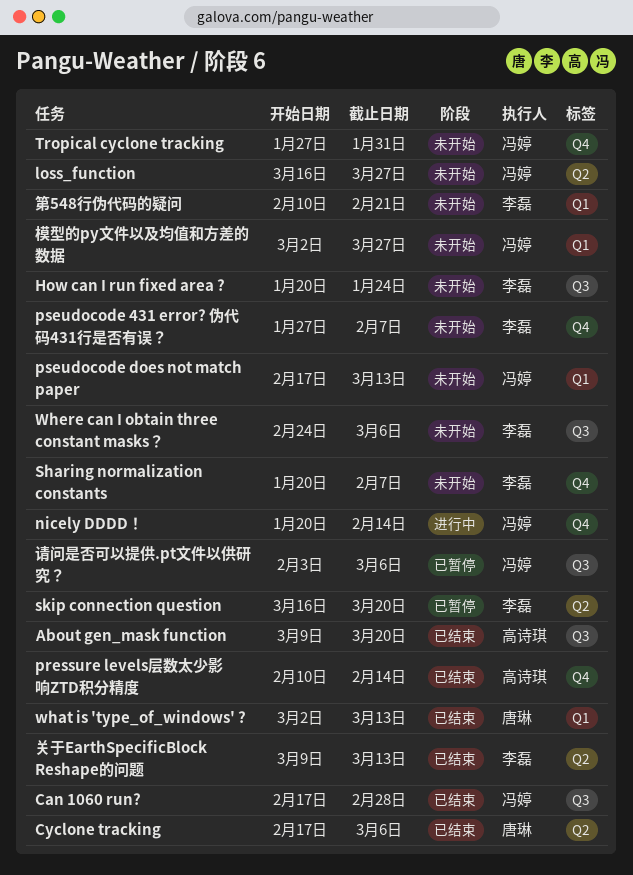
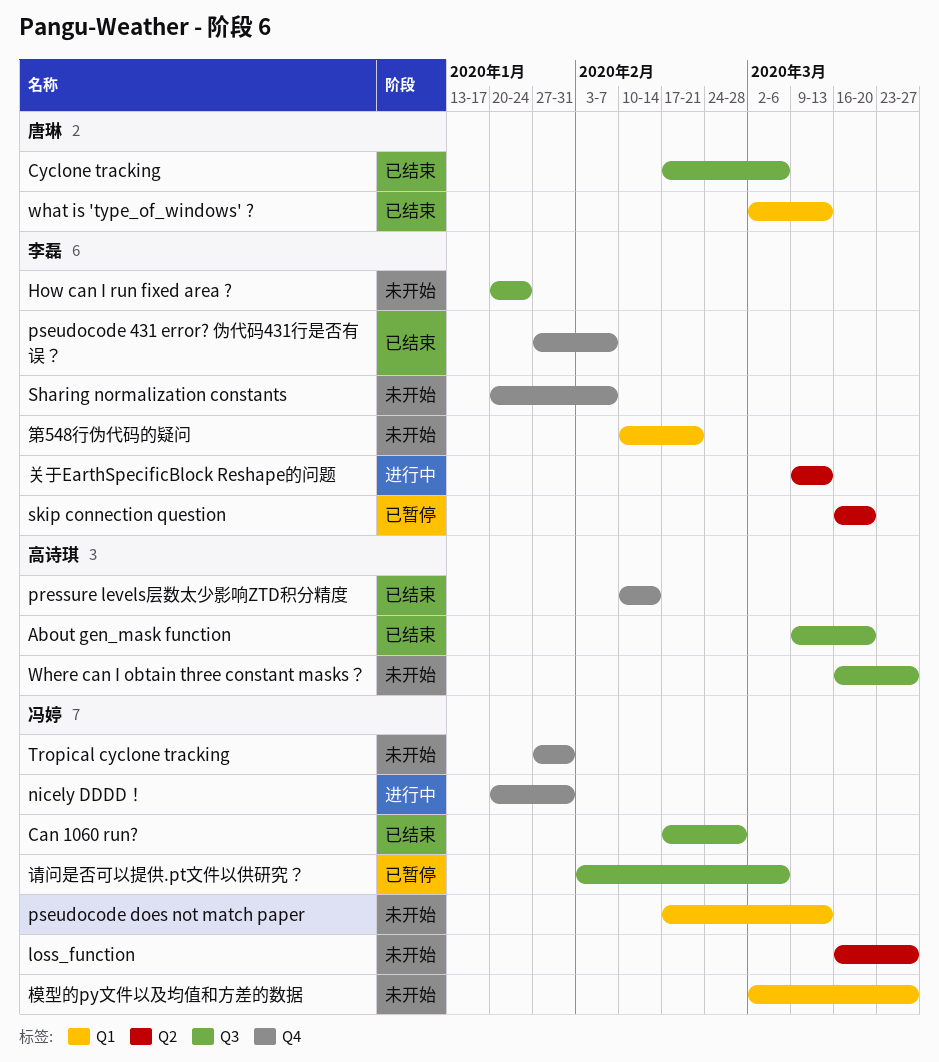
Cyclone tracking, label: Q2 -> Q3
nicely DDDD！, due: Feb 14 -> Jan 31
pseudocode 431 error? 伪代码431行是否有误？, status: 未开始 -> 已结束
Where can I obtain three constant masks？, owner: 李磊 -> 高诗琪
Where can I obtain three constant masks？, start: Feb 24 -> Mar 16
Where can I obtain three constant masks？, due: Mar 6 -> Mar 27
关于EarthSpecificBlock Reshape的问题, status: 已结束 -> 进行中

